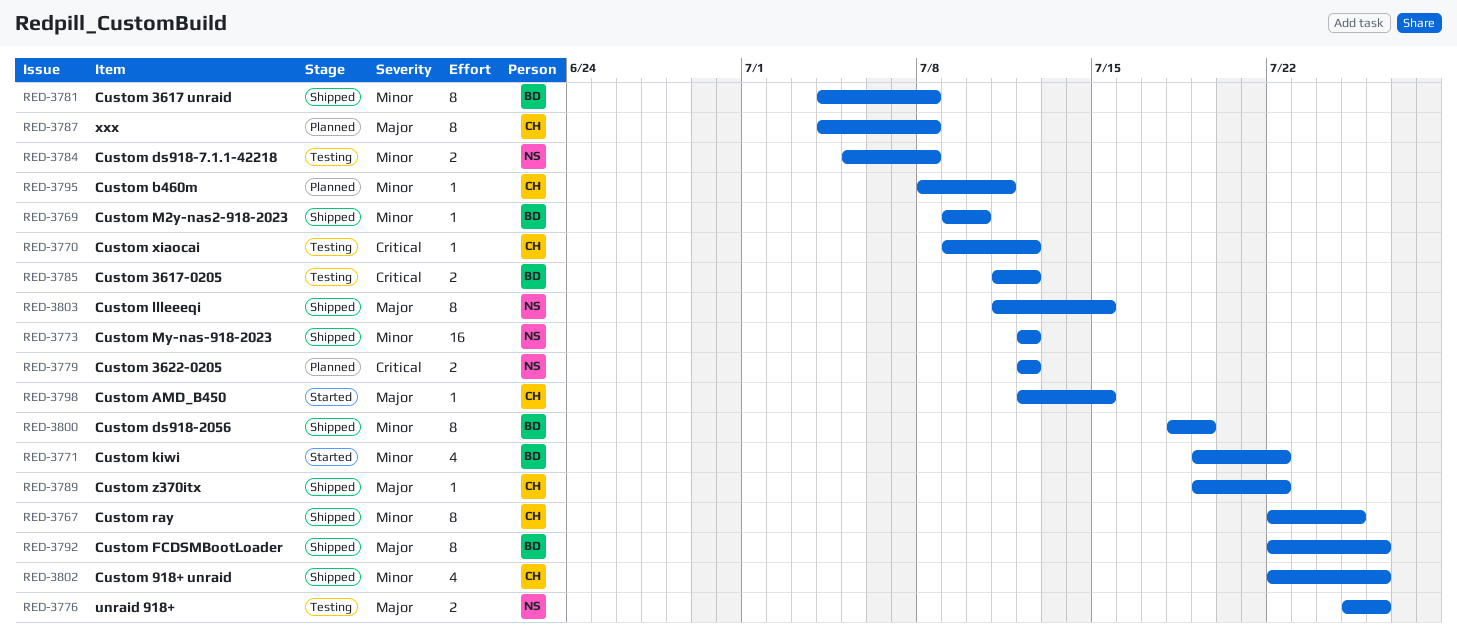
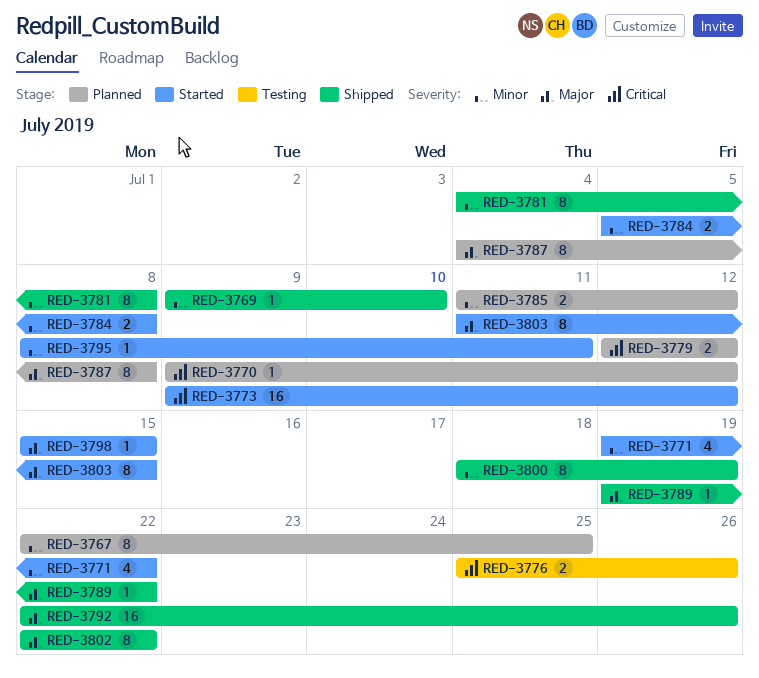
RED-3767, status: Shipped -> Planned
RED-3770, status: Testing -> Planned
RED-3773, status: Shipped -> Started
RED-3773, priority: Minor -> Critical
RED-3773, start: Jul 12 -> Jul 9
RED-3776, priority: Major -> Critical
RED-3784, status: Testing -> Started
RED-3785, status: Testing -> Planned
RED-3785, priority: Critical -> Minor
RED-3792, estimate: 8 -> 16
RED-3795, status: Planned -> Started
RED-3798, start: Jul 12 -> Jul 15
RED-3802, priority: Minor -> Major
RED-3802, estimate: 4 -> 8
RED-3802, due: Jul 26 -> Jul 22
RED-3803, status: Shipped -> Started

